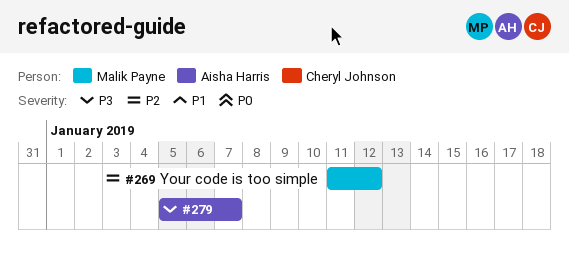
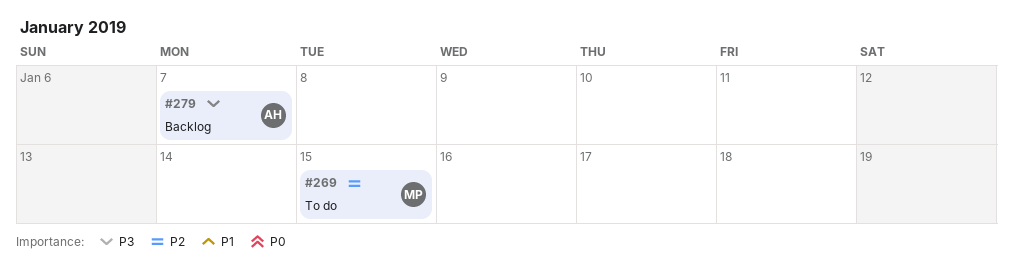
#269, due: Jan 12 -> Jan 15

